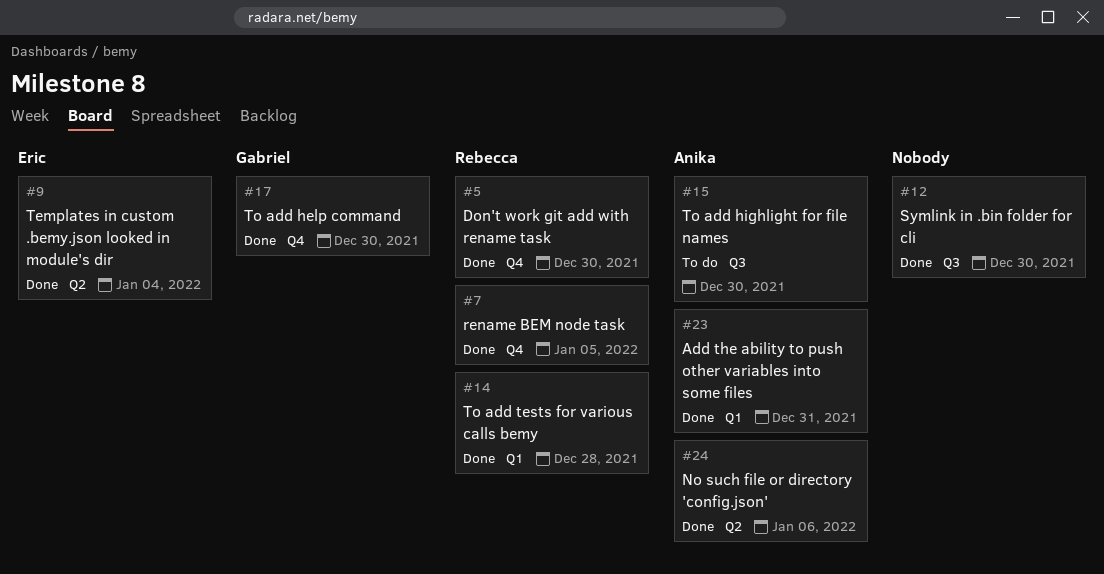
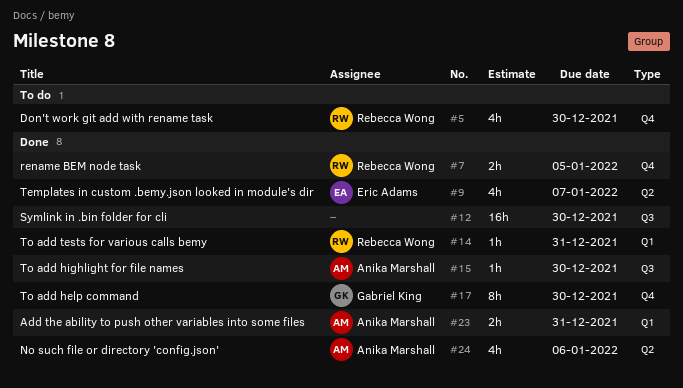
#5, status: Done -> To do
#9, due: Jan 4 -> Jan 7
#14, due: Dec 28 -> Dec 31
#15, status: To do -> Done

